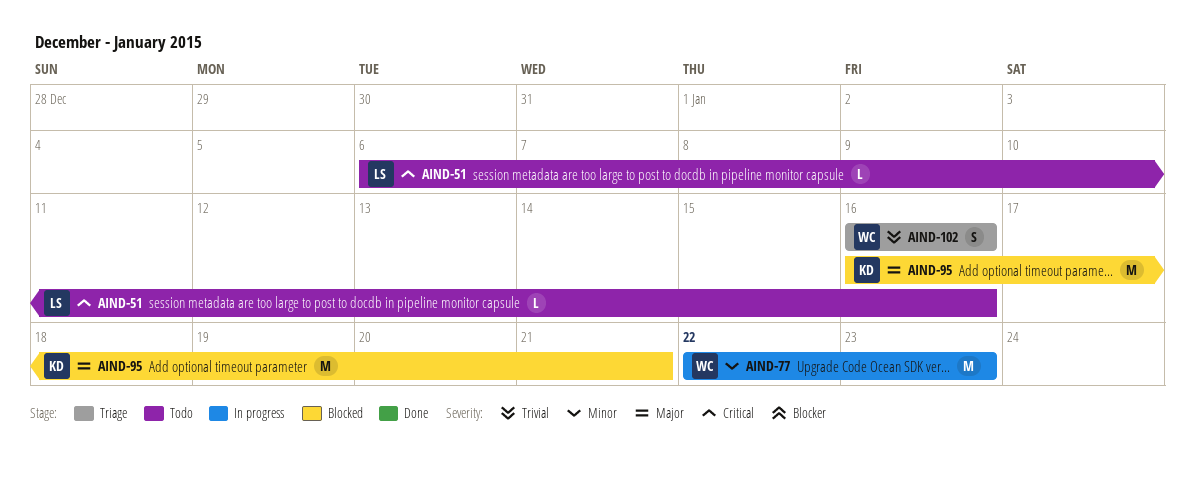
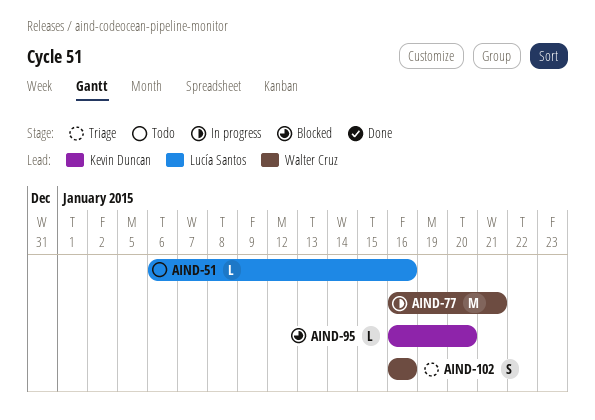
AIND-77, start: Jan 22 -> Jan 16
AIND-77, due: Jan 23 -> Jan 21
AIND-95, estimate: M -> L
AIND-95, due: Jan 21 -> Jan 20

